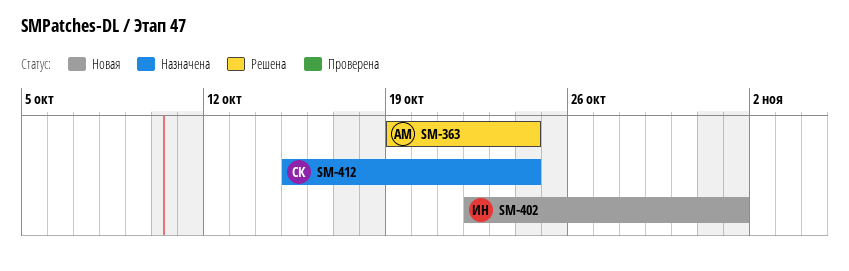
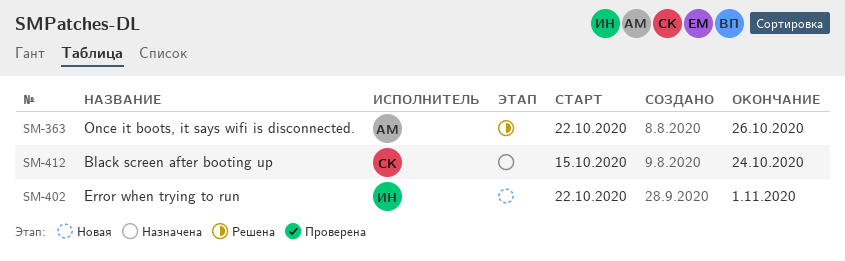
SM-363, start: Oct 19 -> Oct 22
SM-363, due: Oct 24 -> Oct 26

